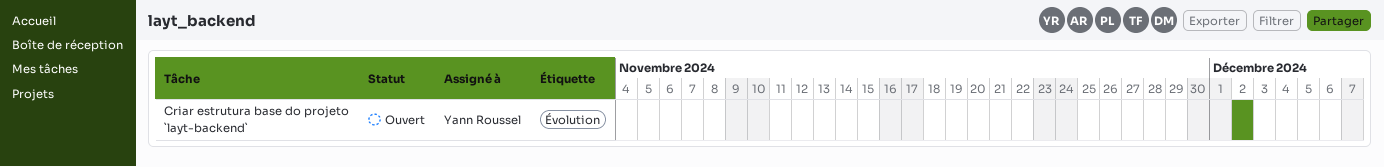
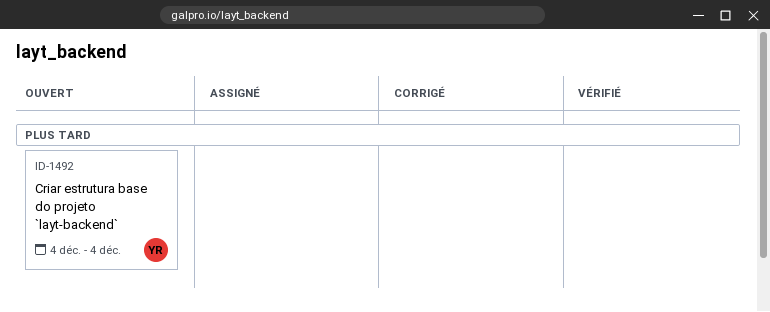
Criar estrutura base do projeto `layt-backend`, start: Dec 2 -> Dec 4
Criar estrutura base do projeto `layt-backend`, due: Dec 2 -> Dec 4

